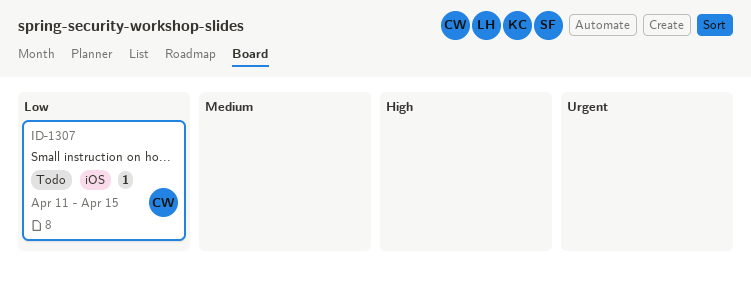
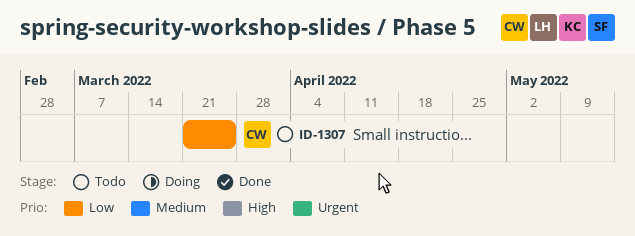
ID-1307, start: Apr 11 -> Mar 21
ID-1307, due: Apr 15 -> Mar 25

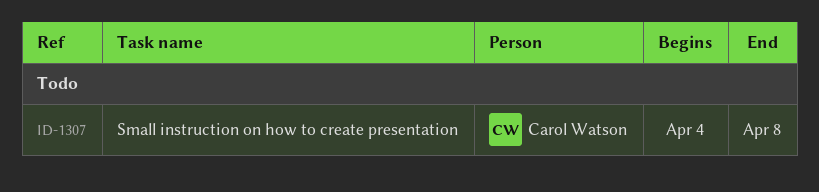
ID-1307, start: Mar 21 -> Apr 4
ID-1307, due: Mar 25 -> Apr 8

